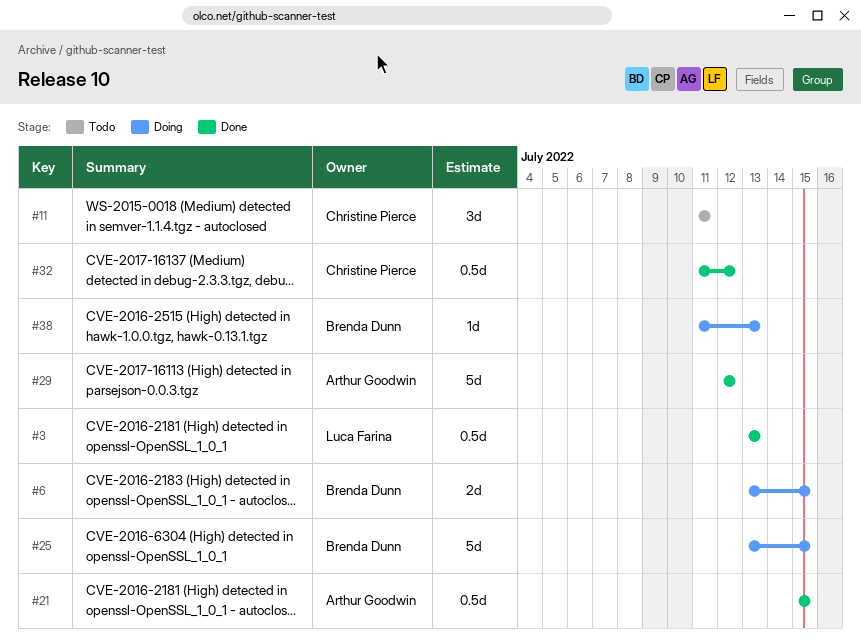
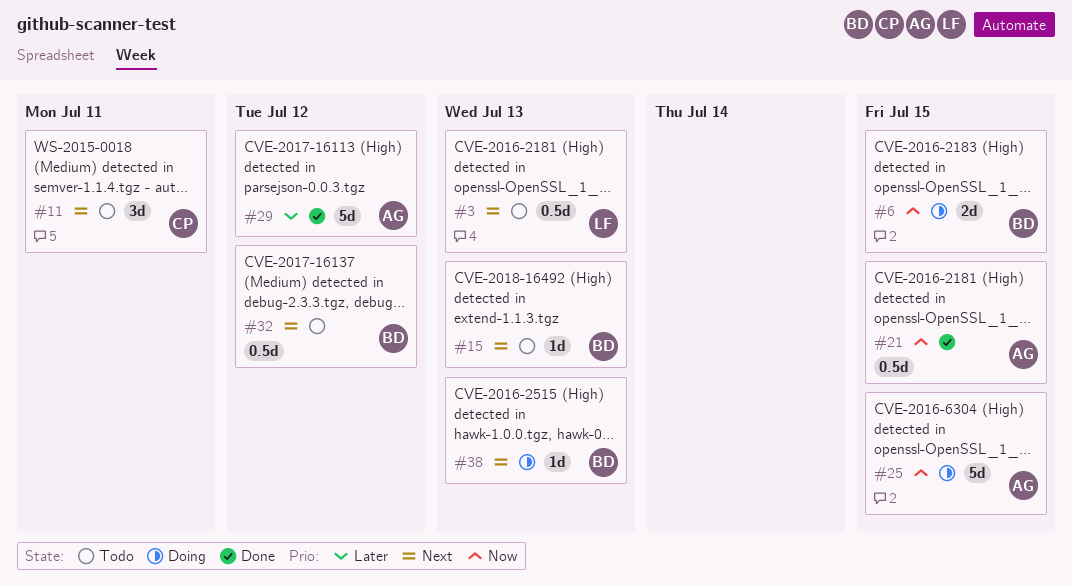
#3, status: Done -> Todo
#15: none -> present
#25, owner: Brenda Dunn -> Arthur Goodwin
#32, status: Done -> Todo
#32, owner: Christine Pierce -> Brenda Dunn

